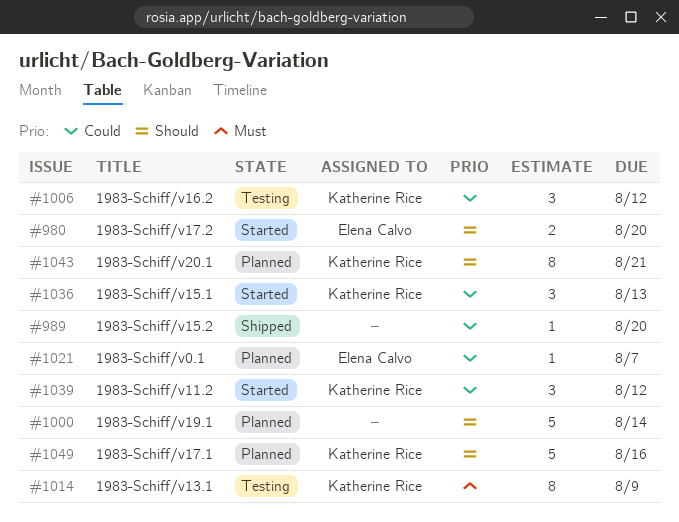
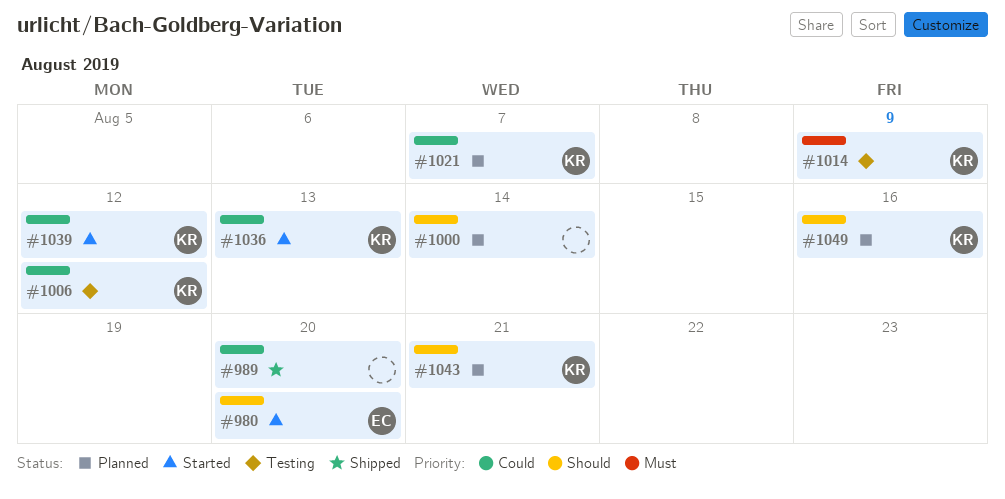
#1021, owner: Elena Calvo -> Katherine Rice

